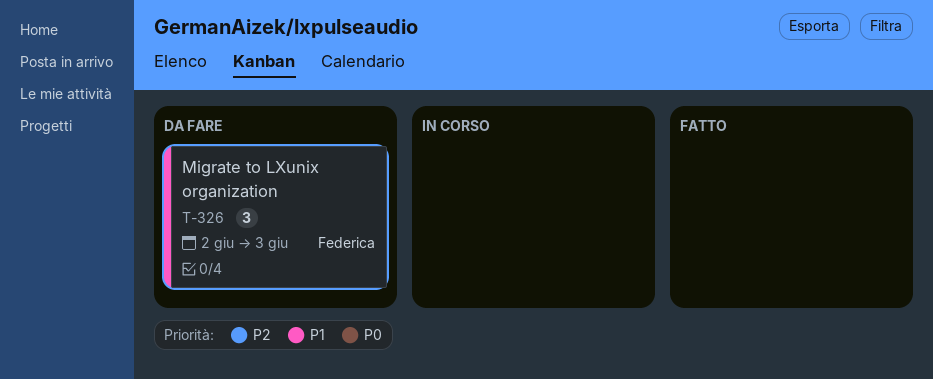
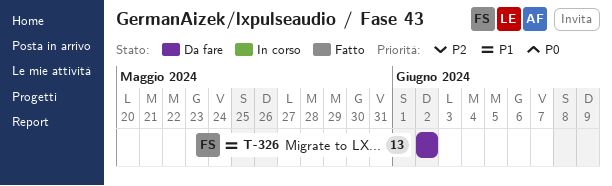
T-326, estimate: 3 -> 13
T-326, due: Jun 3 -> Jun 2

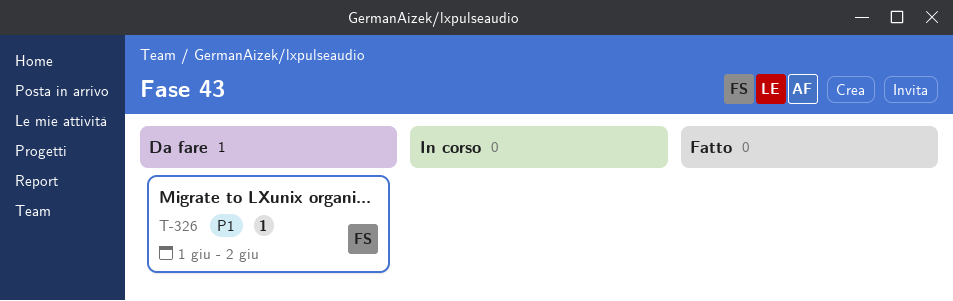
T-326, estimate: 13 -> 1
T-326, start: Jun 2 -> Jun 1

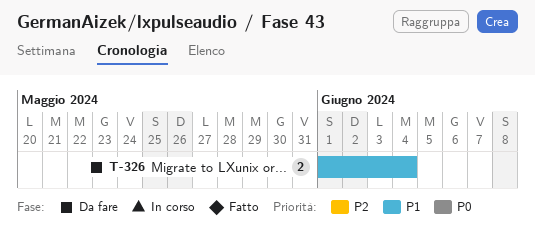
T-326, estimate: 1 -> 2
T-326, due: Jun 2 -> Jun 4

